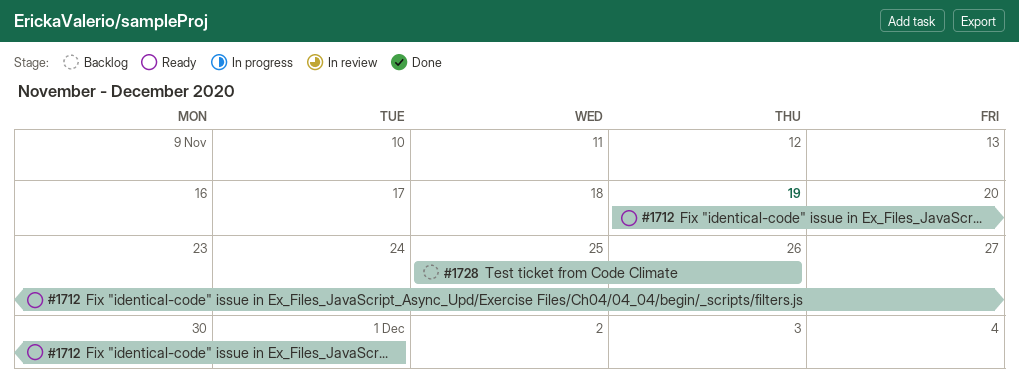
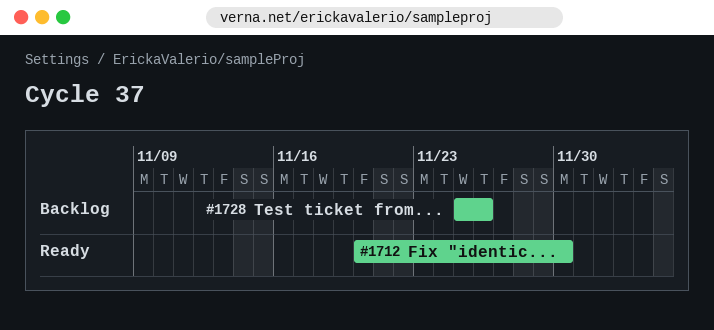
#1712, start: Nov 19 -> Nov 20
#1712, due: Dec 1 -> Nov 30

